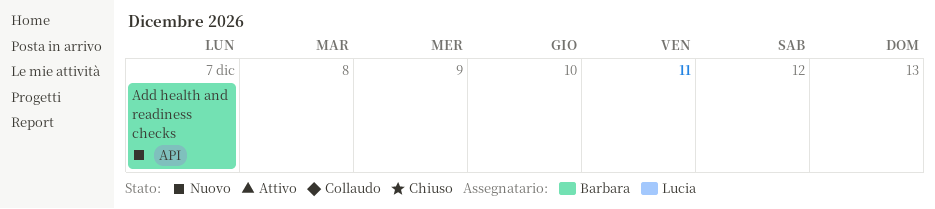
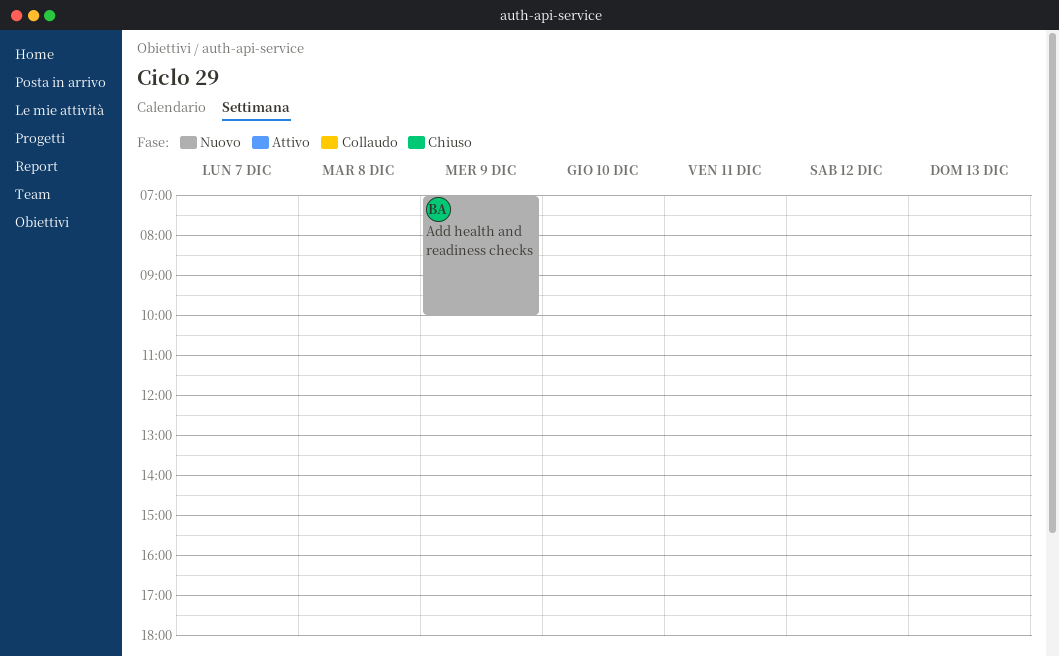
Add health and readiness checks, day: Dec 7 -> Dec 9

